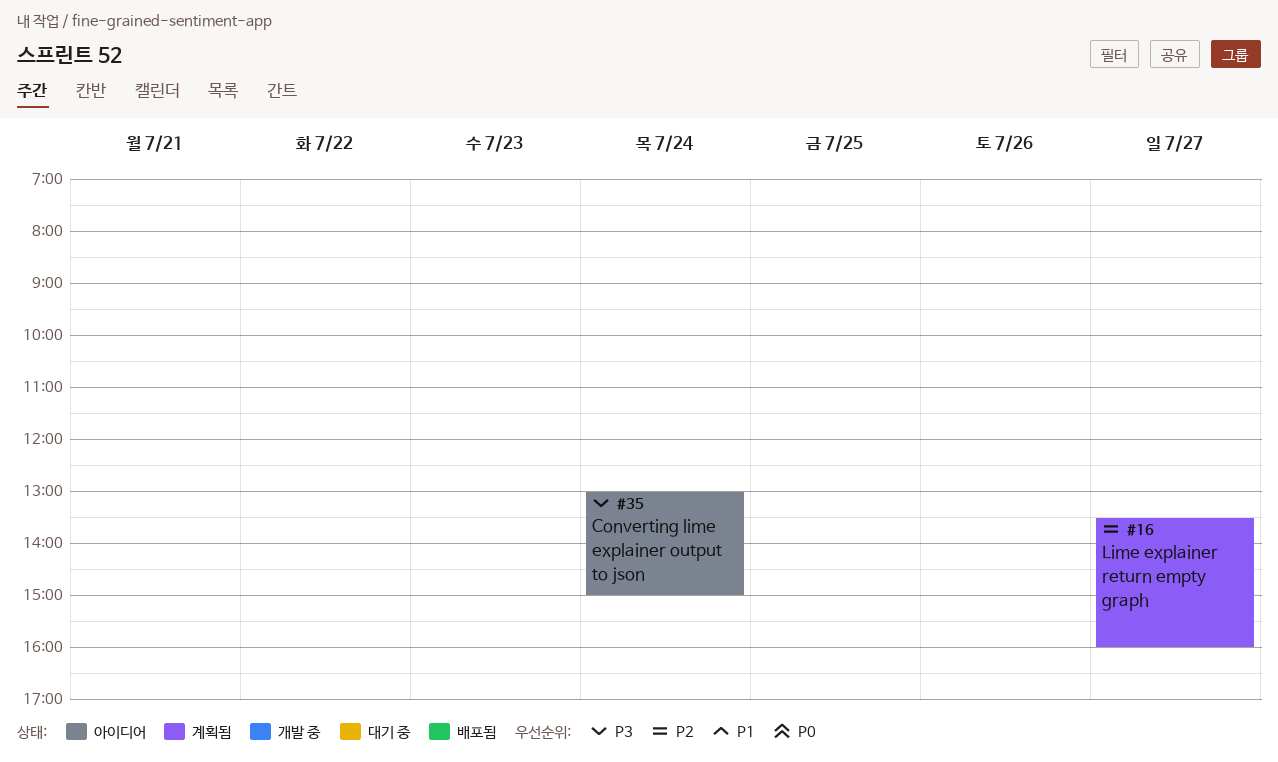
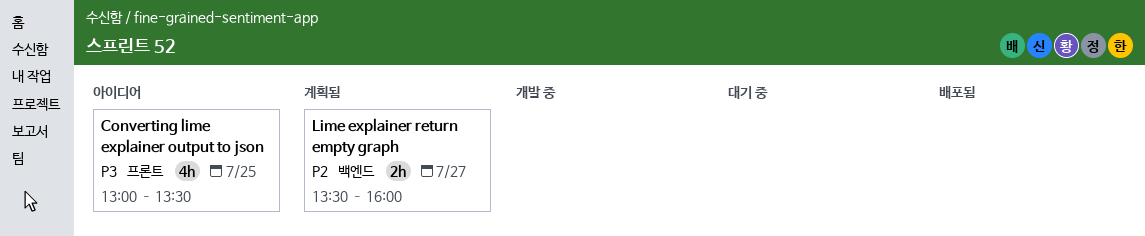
Converting lime explainer output to json, day: Jul 24 -> Jul 25
Converting lime explainer output to json, ends: 15:00 -> 13:30

